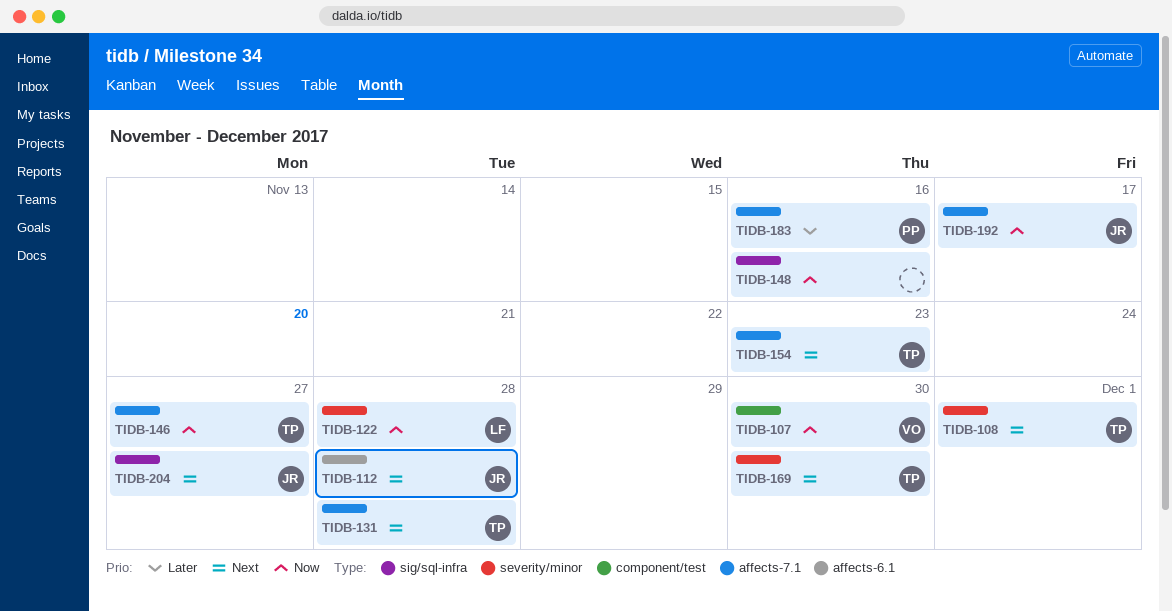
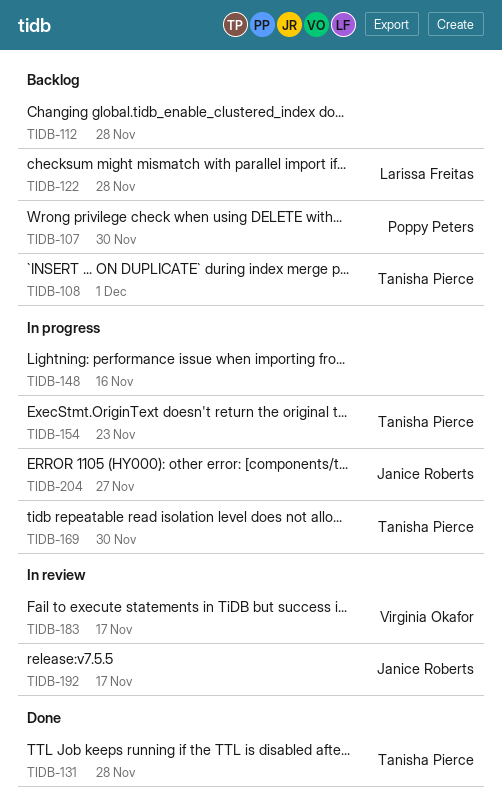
TIDB-107, owner: Virginia Okafor -> Poppy Peters
TIDB-112, owner: Janice Roberts -> none
TIDB-146: present -> none
TIDB-183, owner: Poppy Peters -> Virginia Okafor
TIDB-183, due: Nov 16 -> Nov 17

